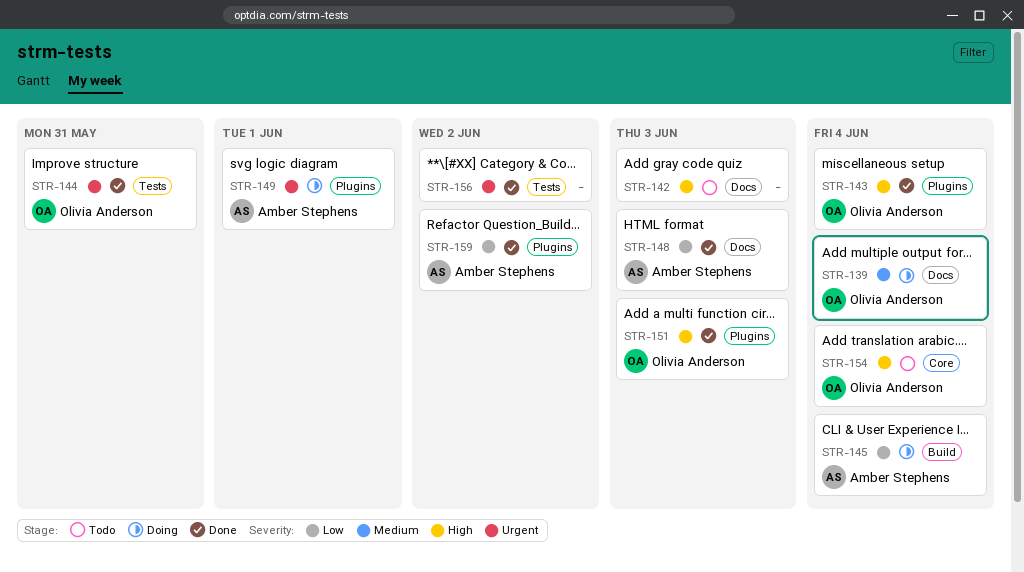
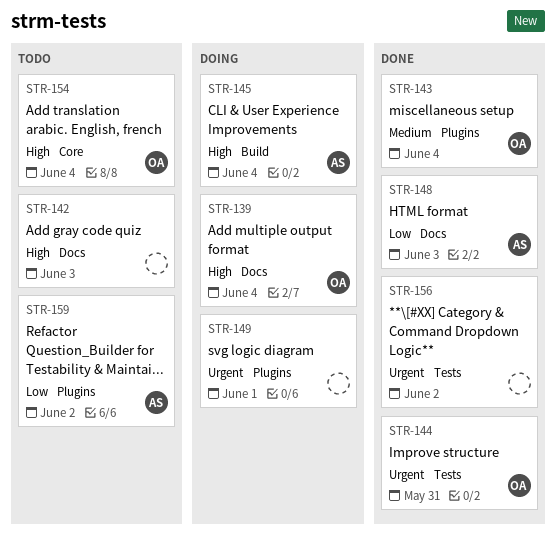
STR-139, priority: Medium -> High
STR-143, priority: High -> Medium
STR-145, priority: Low -> High
STR-149, owner: Amber Stephens -> none
STR-151: present -> none
STR-159, status: Done -> Todo

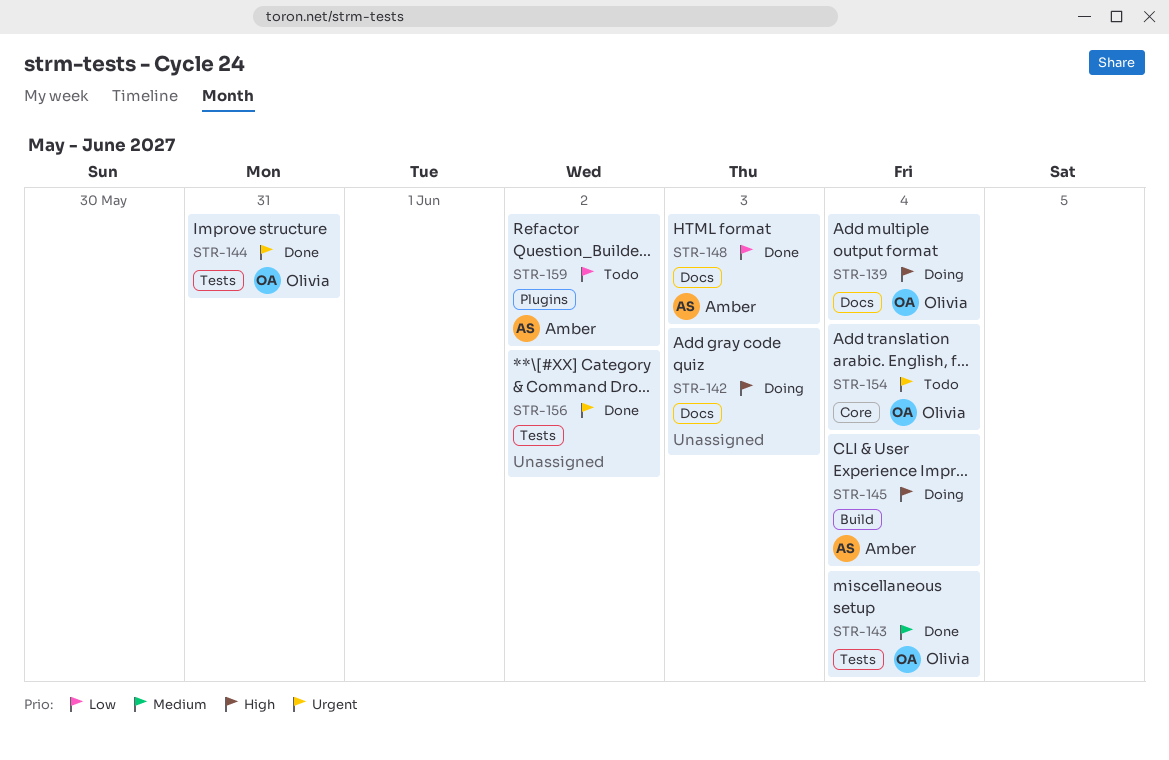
STR-142, status: Todo -> Doing
STR-143, label: Plugins -> Tests
STR-149: present -> none
STR-154, priority: High -> Urgent

